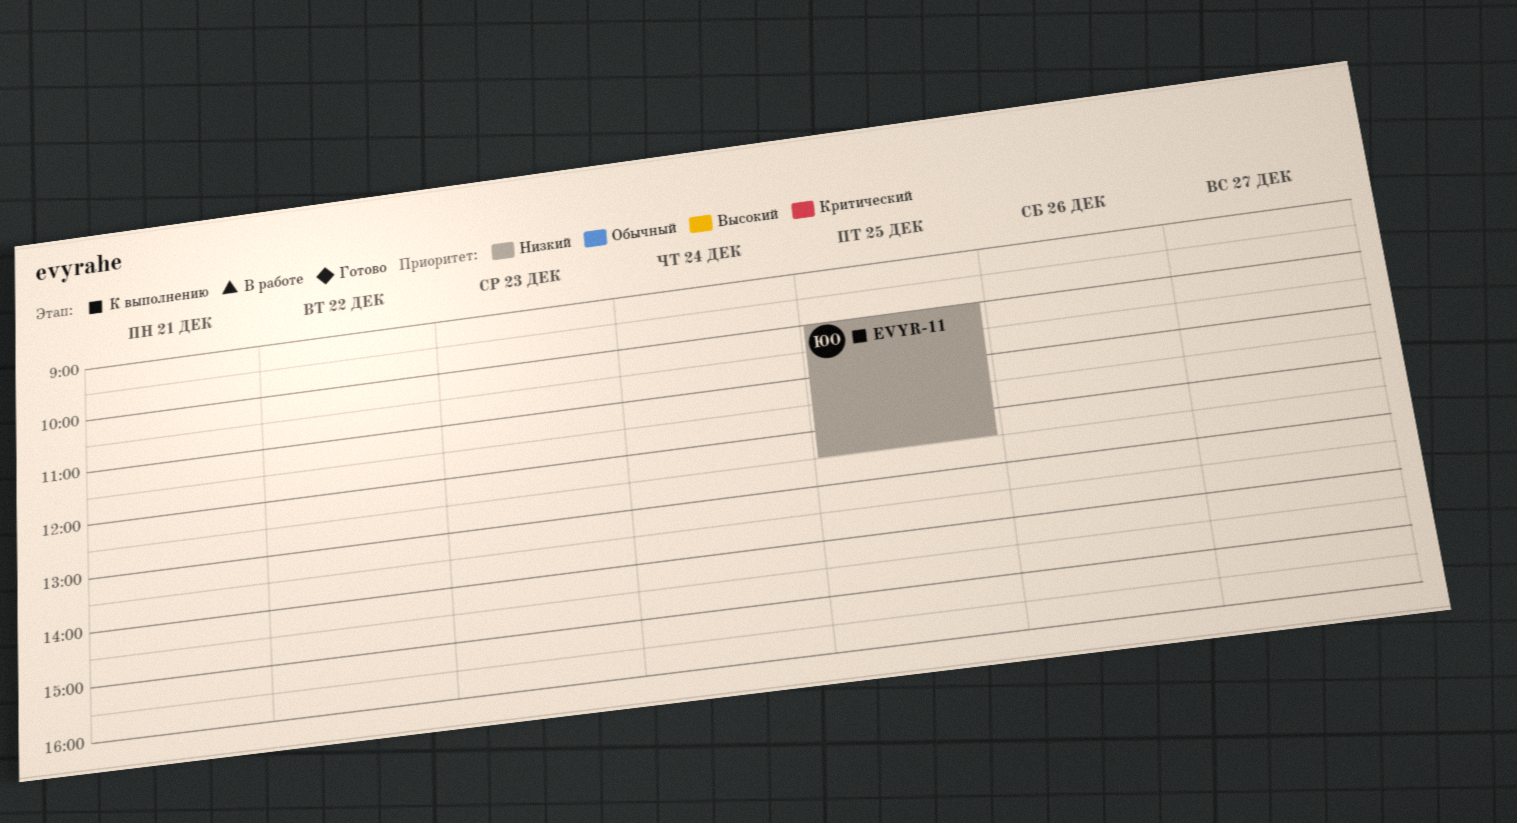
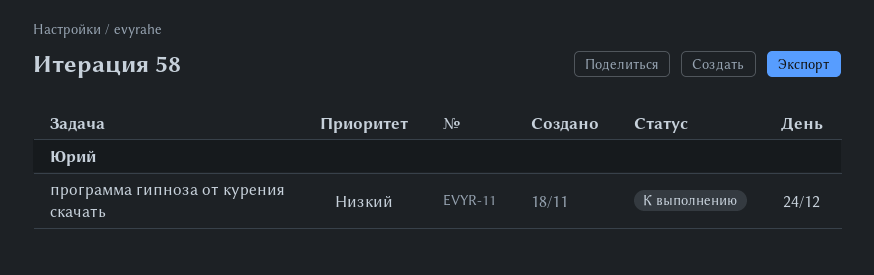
EVYR-11, day: Dec 25 -> Dec 24

